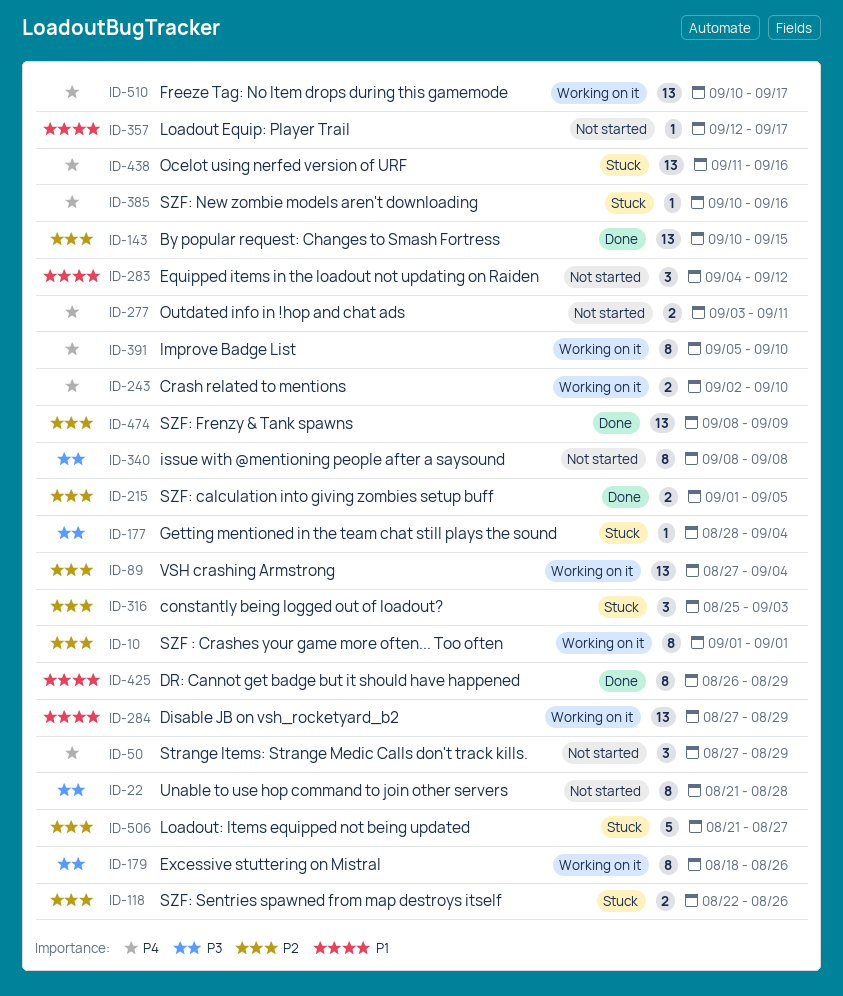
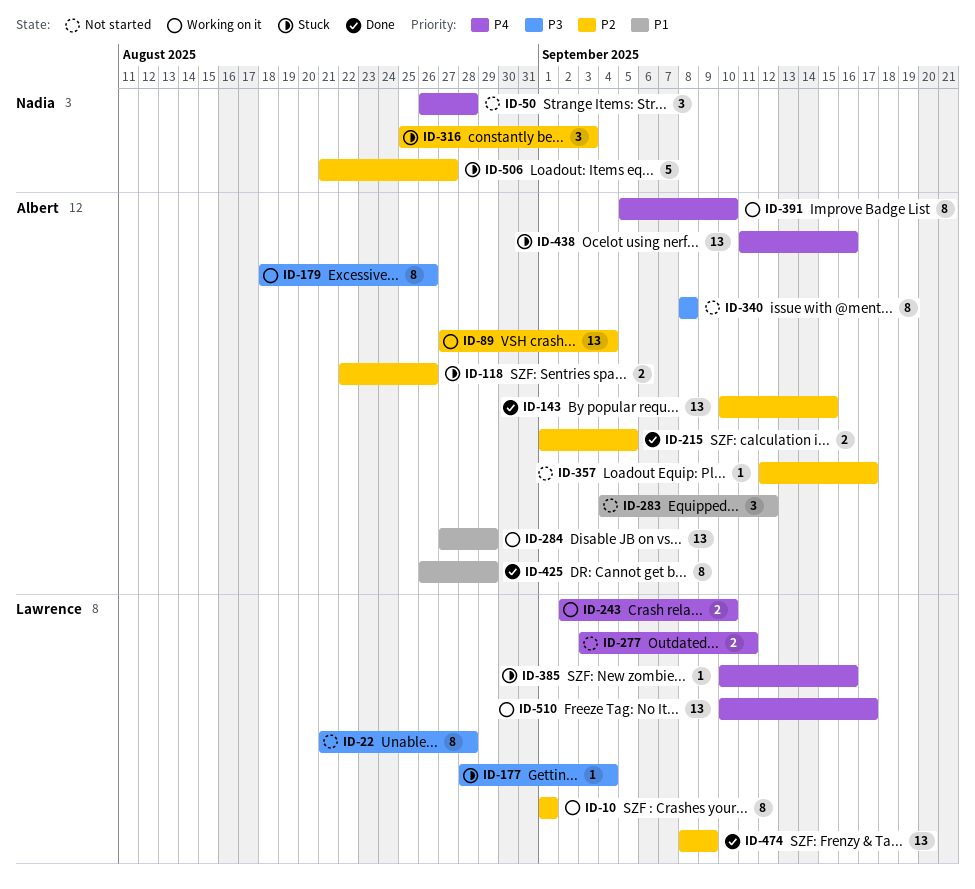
ID-50, start: Aug 27 -> Aug 26
ID-50, due: Aug 29 -> Aug 28
ID-357, priority: P1 -> P2

